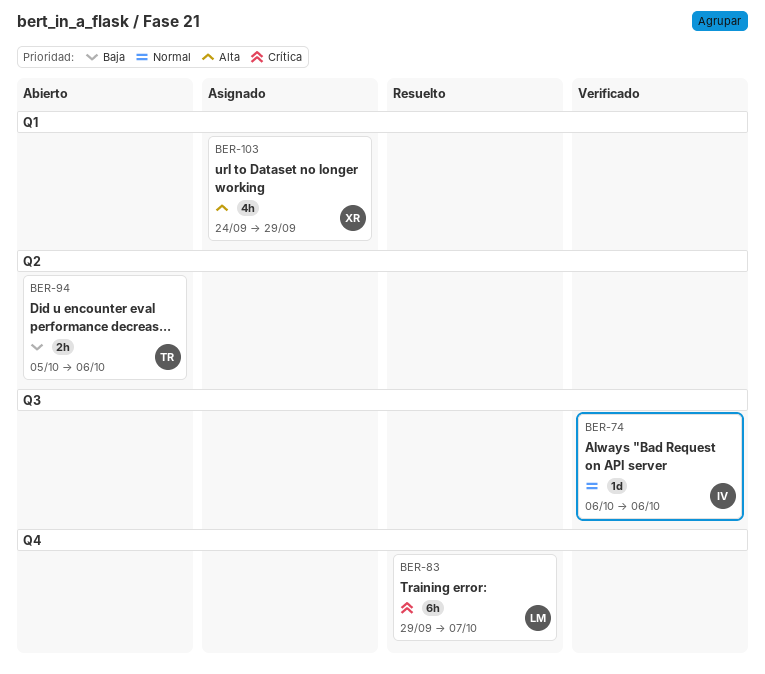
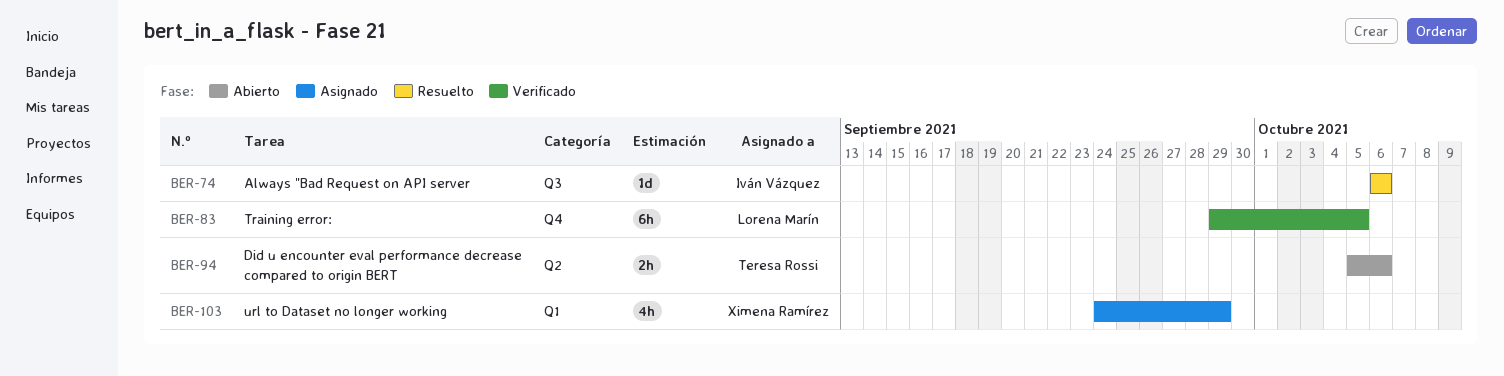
BER-74, status: Verificado -> Resuelto
BER-83, status: Resuelto -> Verificado
BER-83, due: Oct 7 -> Oct 5

